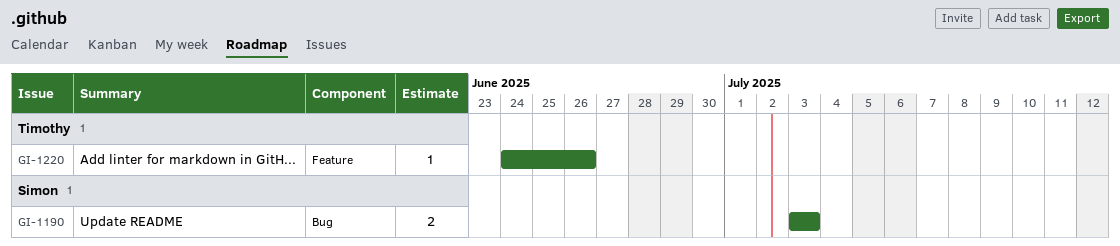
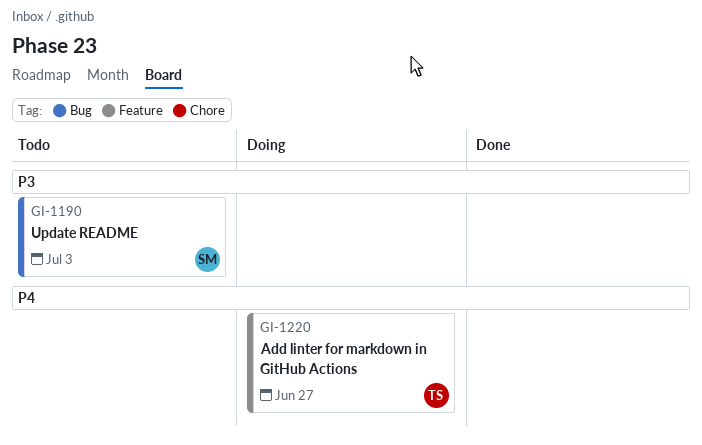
GI-1220, due: Jun 26 -> Jun 27

